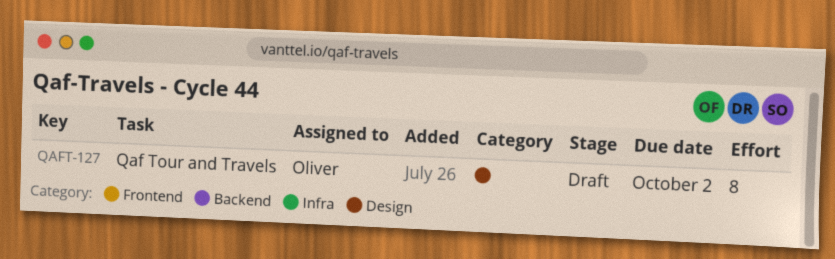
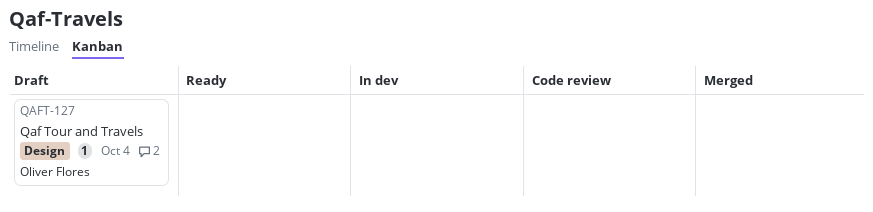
QAFT-127, estimate: 8 -> 1
QAFT-127, due: Oct 2 -> Oct 4

